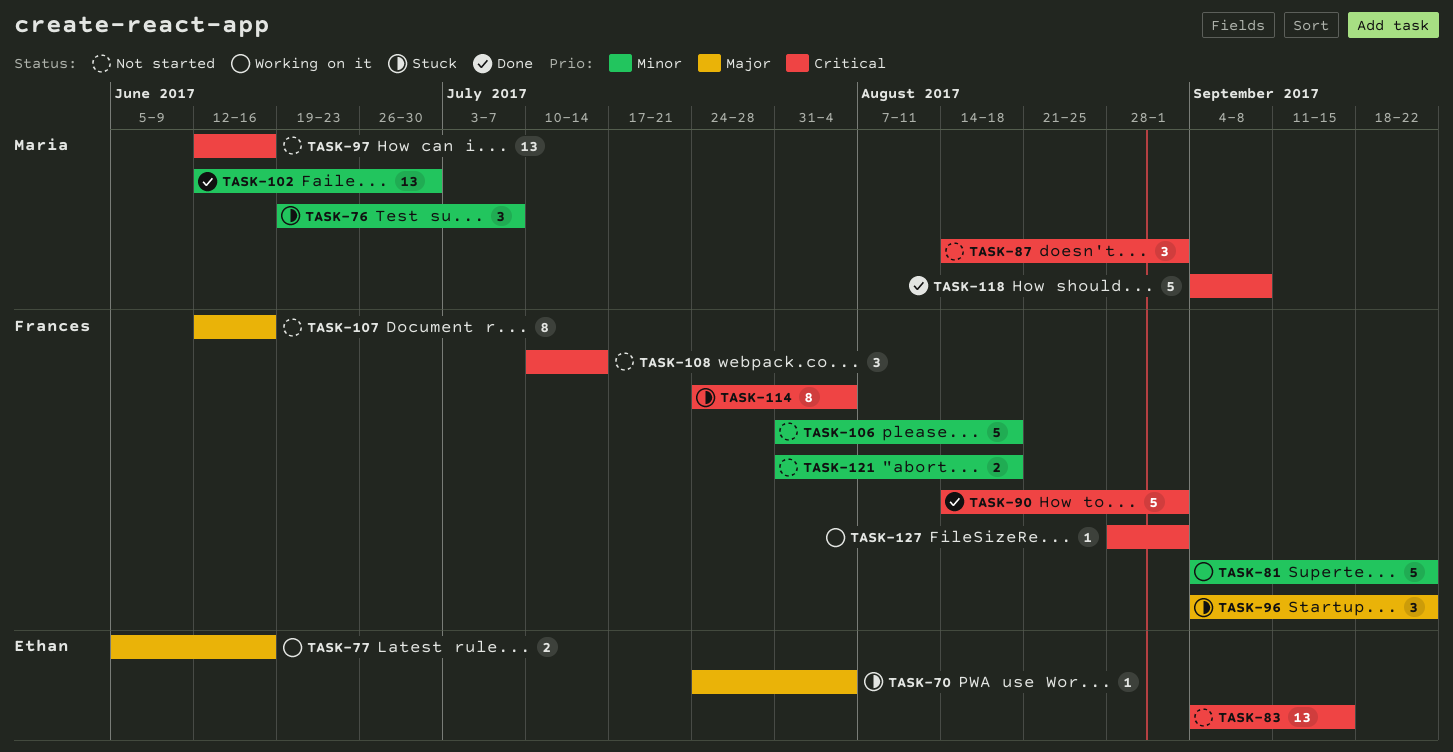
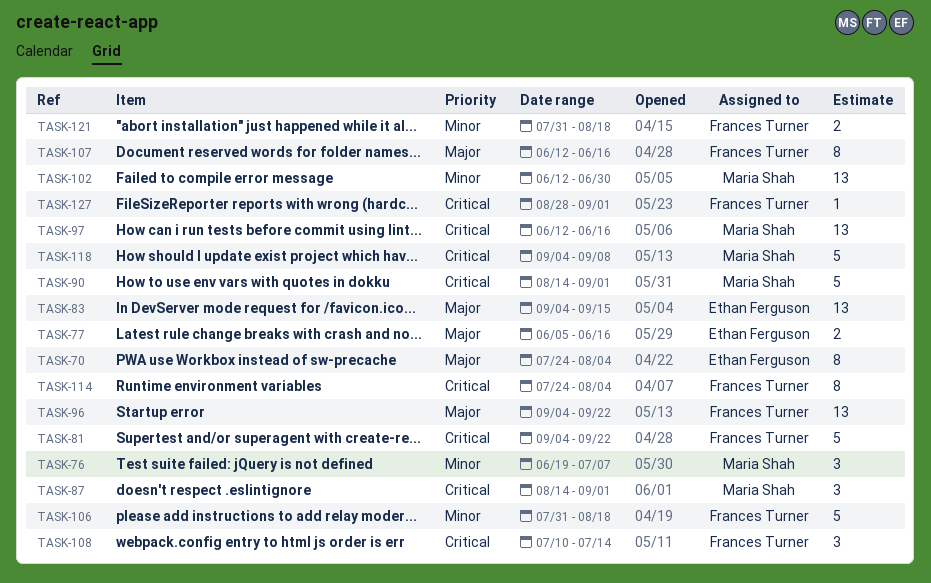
TASK-70, estimate: 1 -> 8
TASK-81, priority: Minor -> Critical
TASK-83, priority: Critical -> Major
TASK-90, owner: Frances Turner -> Maria Shah
TASK-96, estimate: 3 -> 13

